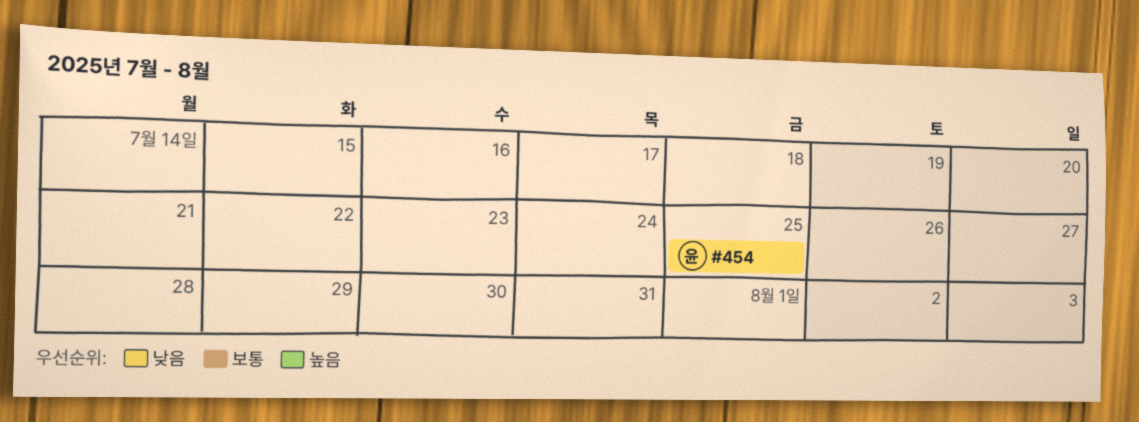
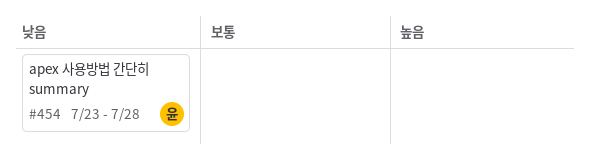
#454, start: Jul 25 -> Jul 23
#454, due: Jul 25 -> Jul 28

